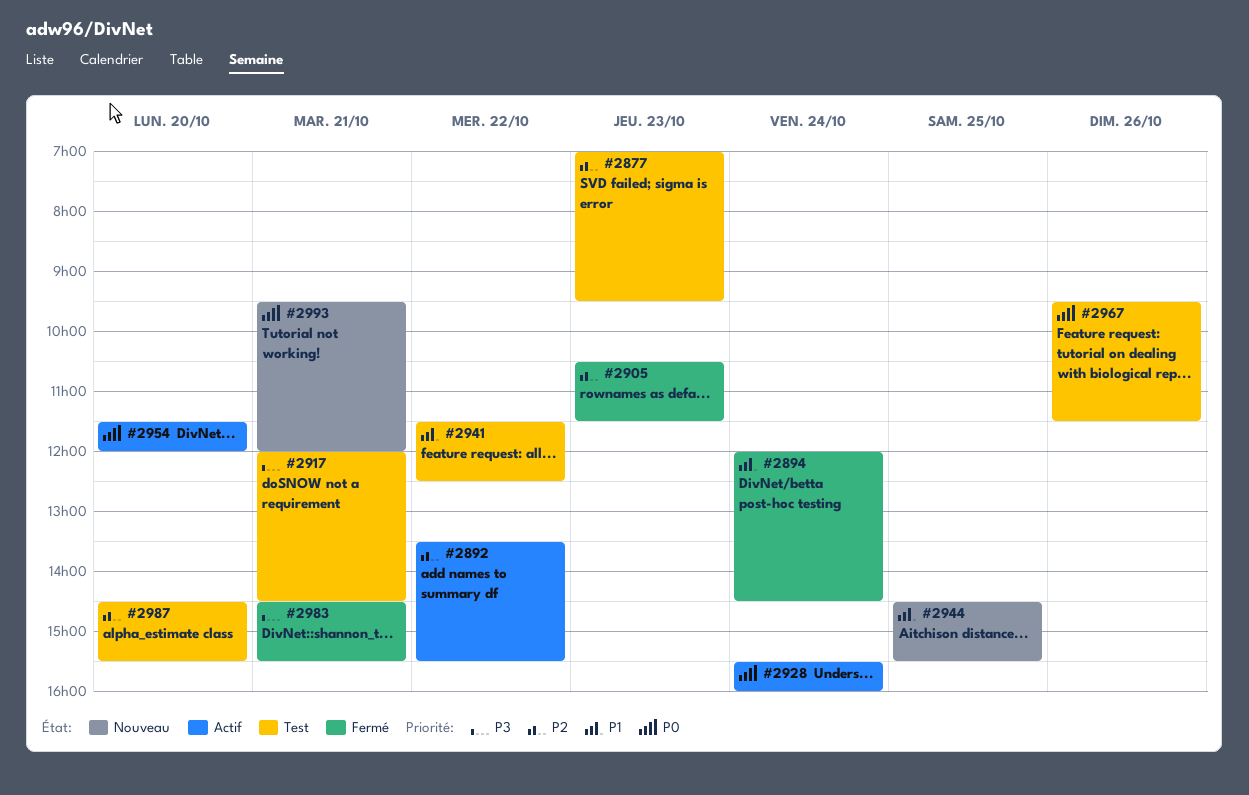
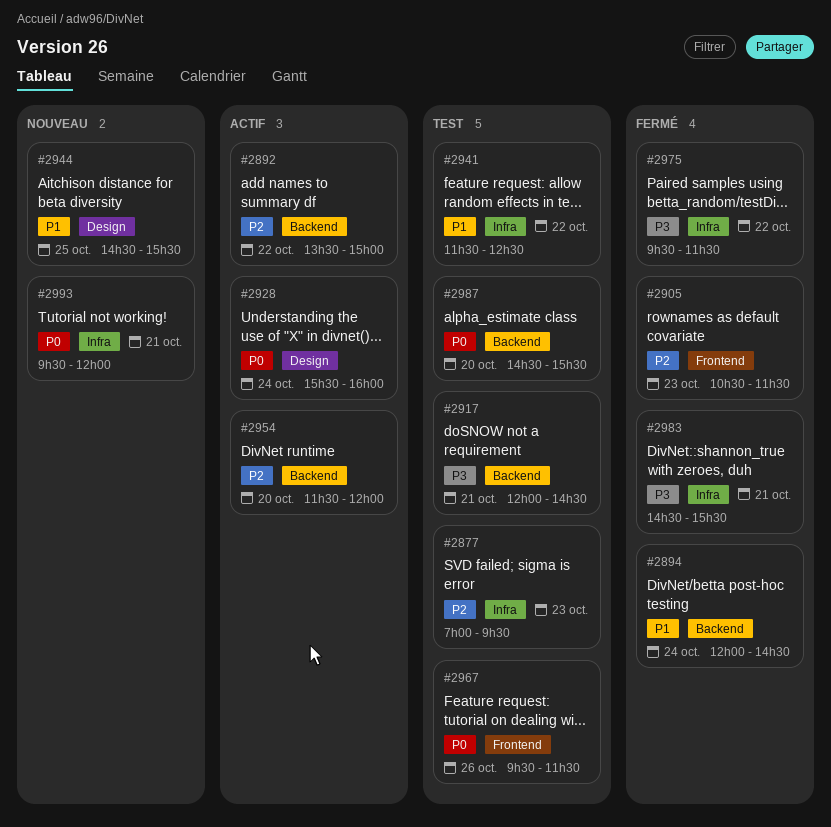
#2892, ends: 15:30 -> 15:00
#2954, priority: P0 -> P2
#2975: none -> present
#2987, priority: P2 -> P0

